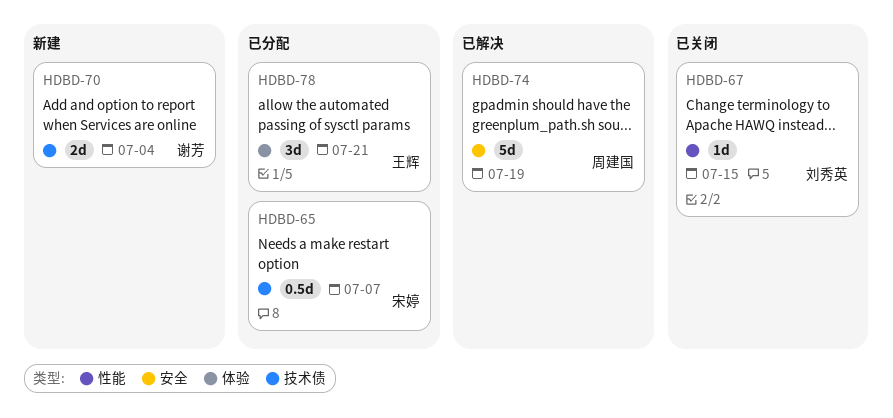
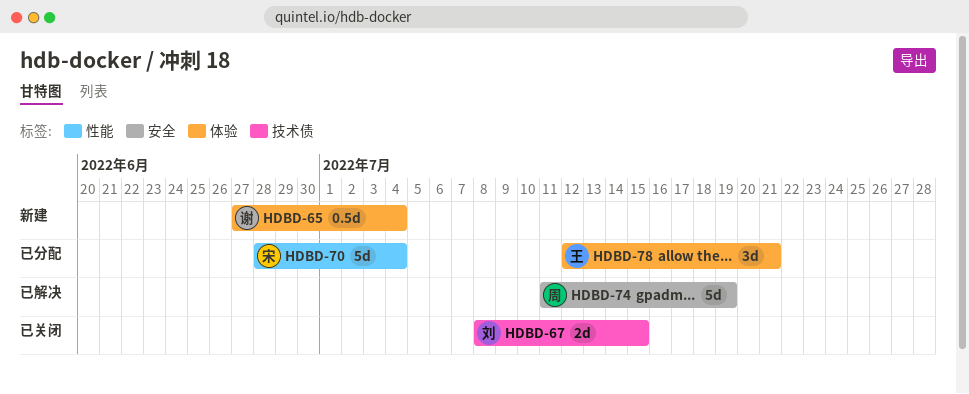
HDBD-65, status: 已分配 -> 新建
HDBD-65, owner: 宋婷 -> 谢芳
HDBD-65, label: 技术债 -> 体验
HDBD-65, due: Jul 7 -> Jul 4
HDBD-67, label: 性能 -> 技术债
HDBD-67, estimate: 1d -> 2d
HDBD-70, status: 新建 -> 已分配
HDBD-70, owner: 谢芳 -> 宋婷
HDBD-70, label: 技术债 -> 性能
HDBD-70, estimate: 2d -> 5d

